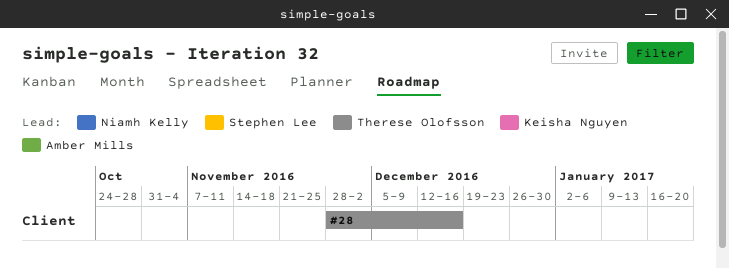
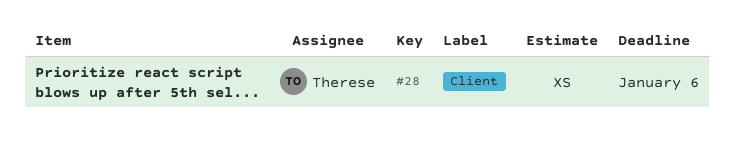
#28, due: Dec 16 -> Jan 6

